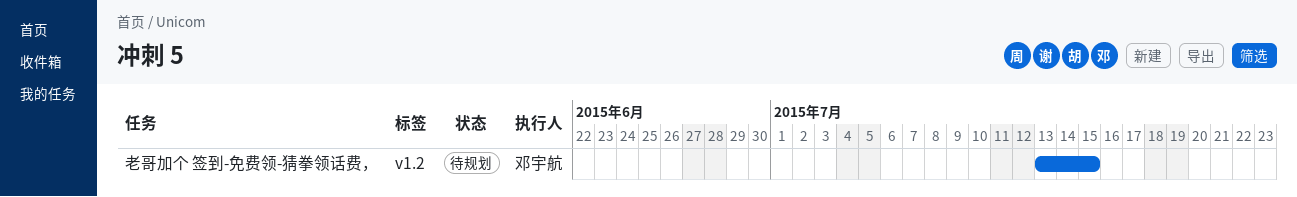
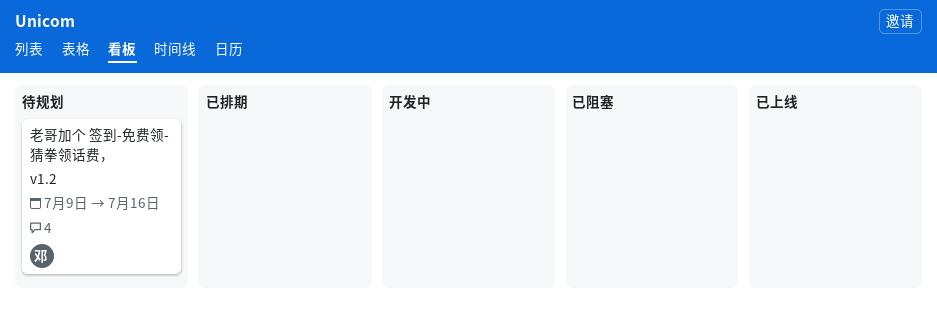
老哥加个 签到-免费领-猜拳领话费，, start: Jul 13 -> Jul 9
老哥加个 签到-免费领-猜拳领话费，, due: Jul 15 -> Jul 16

